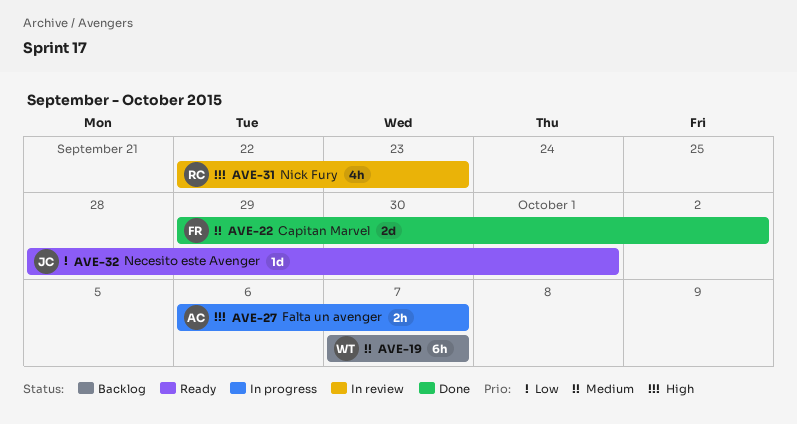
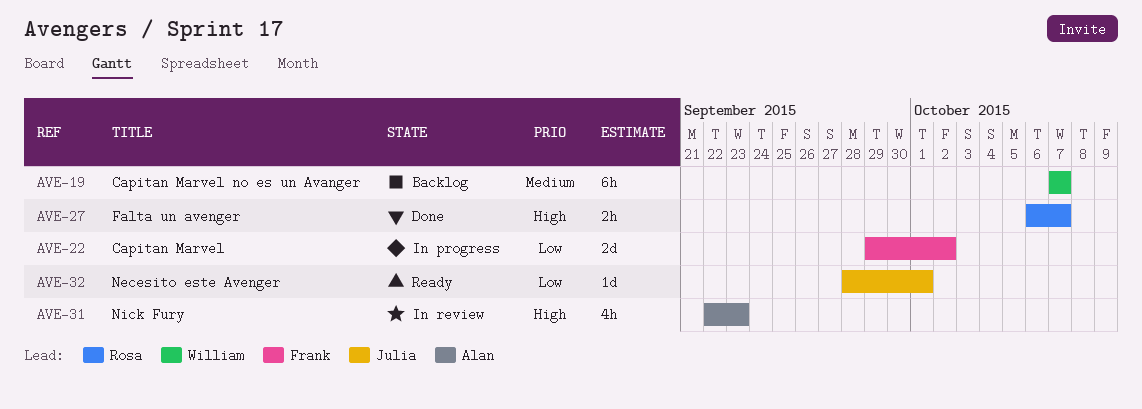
AVE-22, status: Done -> In progress
AVE-22, priority: Medium -> Low
AVE-27, status: In progress -> Done
AVE-27, owner: Alan -> Rosa
AVE-31, owner: Rosa -> Alan

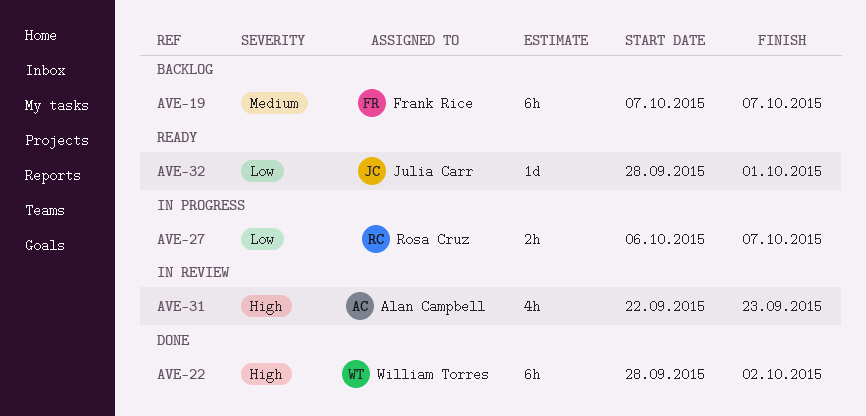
AVE-19, owner: William Torres -> Frank Rice
AVE-22, status: In progress -> Done
AVE-22, owner: Frank Rice -> William Torres
AVE-22, priority: Low -> High
AVE-22, estimate: 2d -> 6h
AVE-22, start: Sep 29 -> Sep 28
AVE-27, status: Done -> In progress
AVE-27, priority: High -> Low

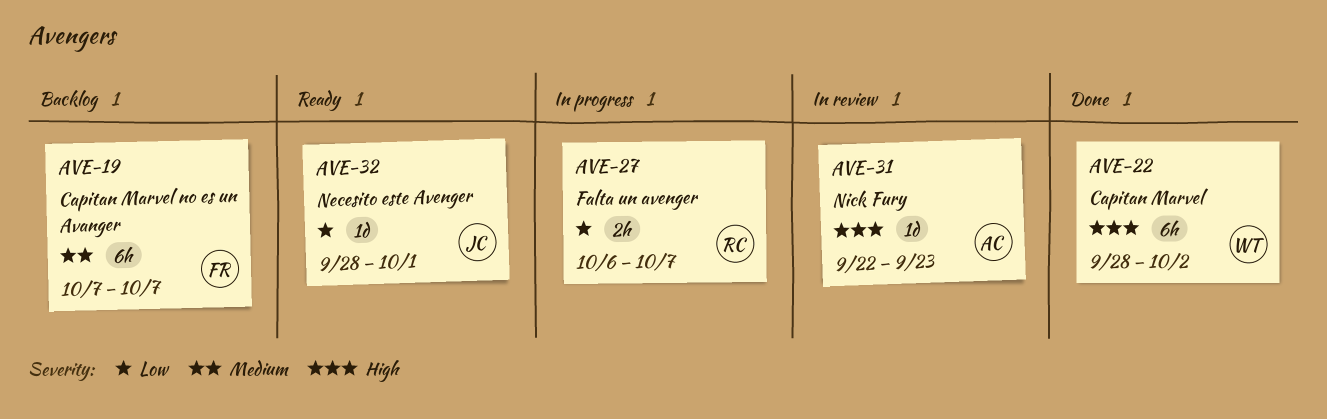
AVE-31, estimate: 4h -> 1d

